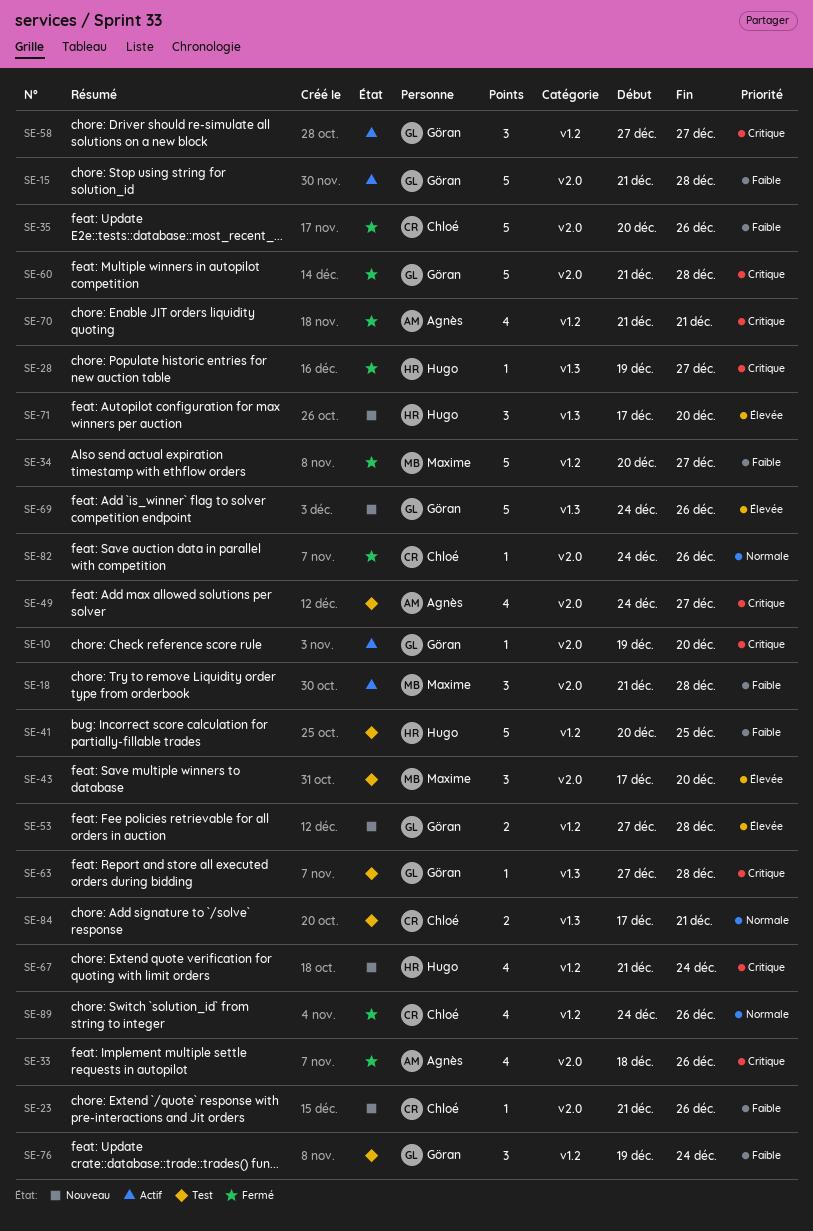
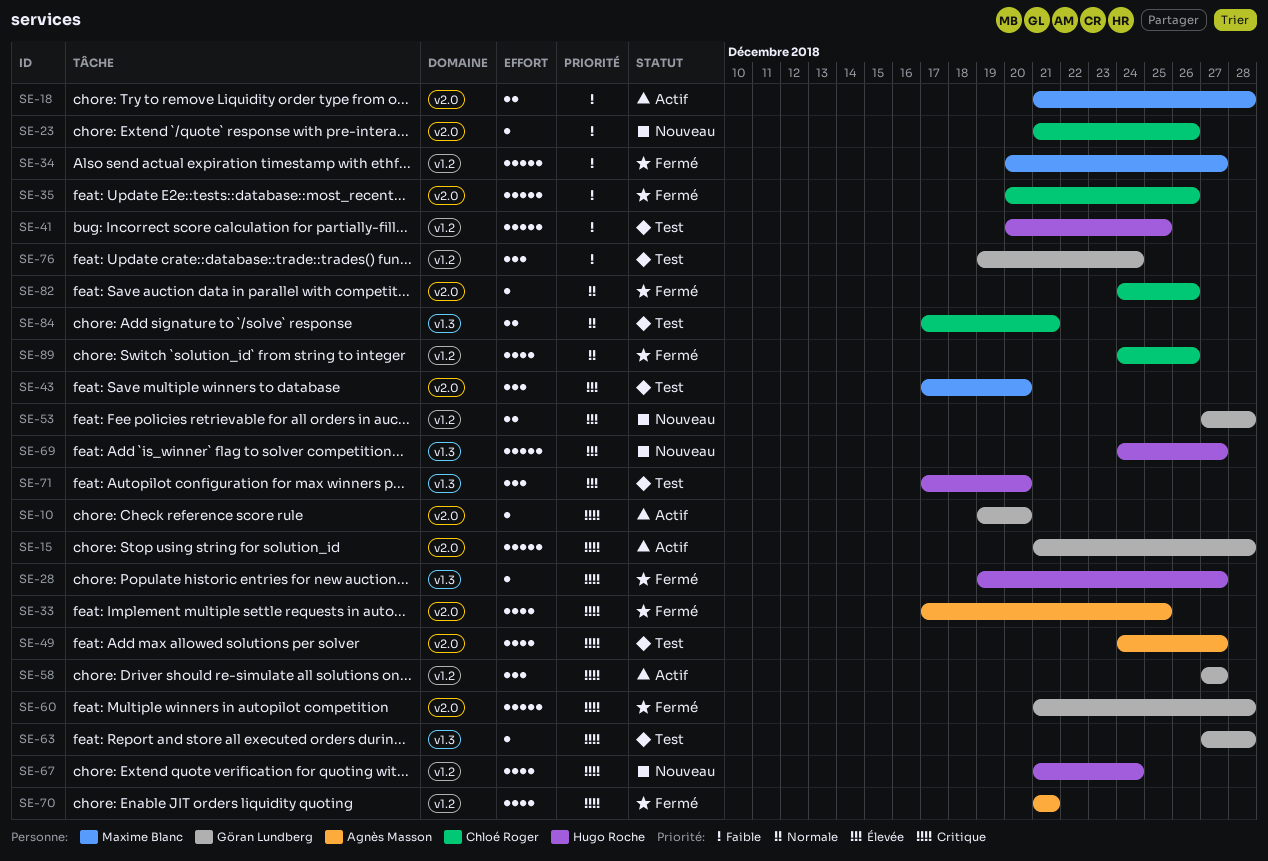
SE-15, priority: Faible -> Critique
SE-18, estimate: 3 -> 2
SE-33, start: Dec 18 -> Dec 17
SE-33, due: Dec 26 -> Dec 25
SE-69, owner: Göran Lundberg -> Hugo Roche
SE-69, due: Dec 26 -> Dec 27
SE-71, status: Nouveau -> Test

